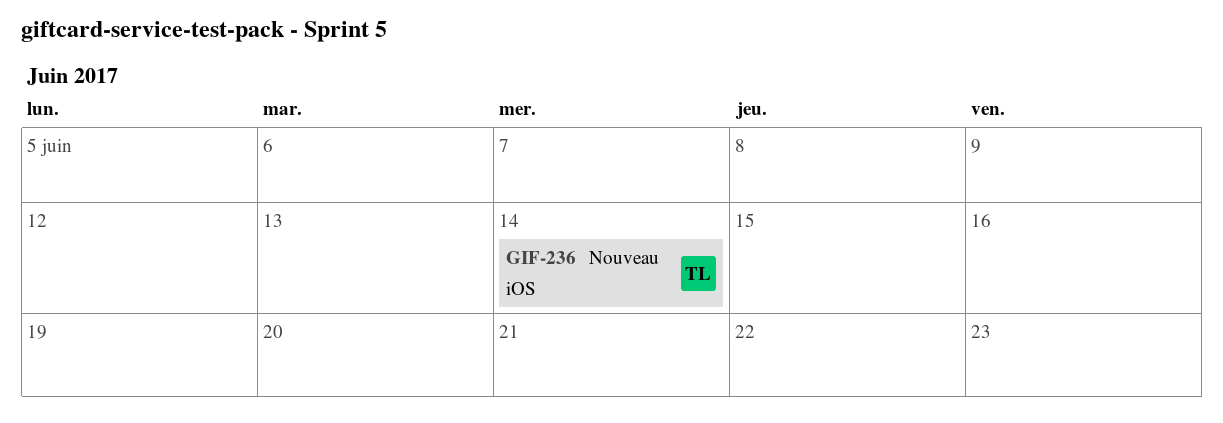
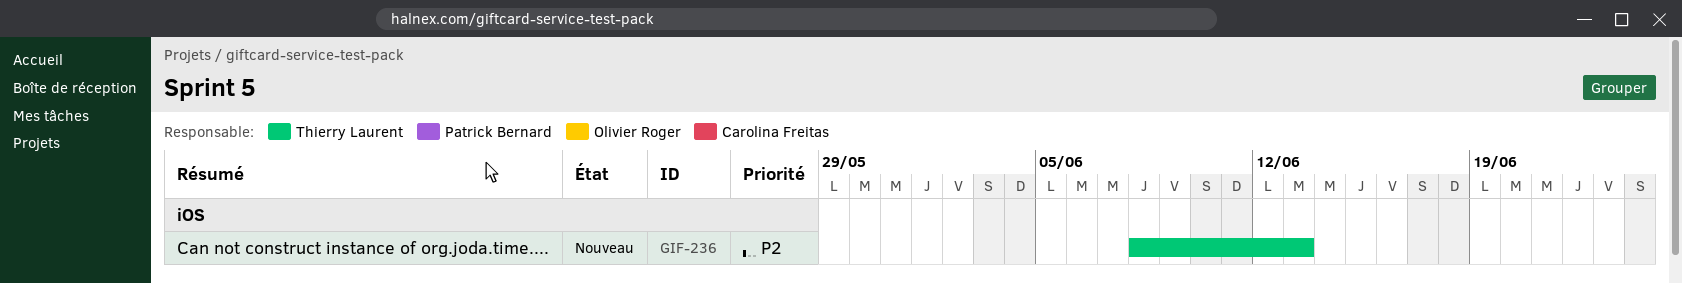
GIF-236, due: Jun 14 -> Jun 13

